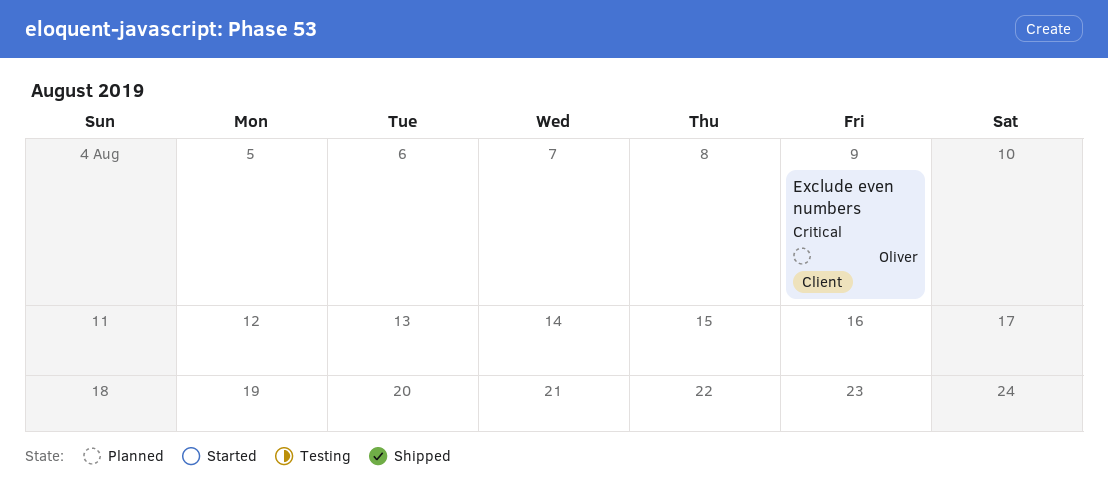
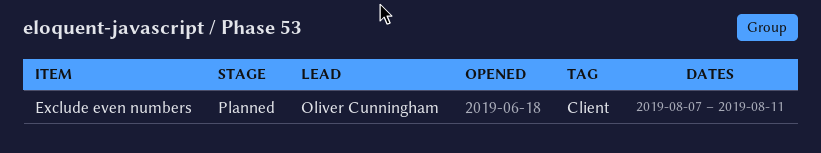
Exclude even numbers, due: Aug 9 -> Aug 11

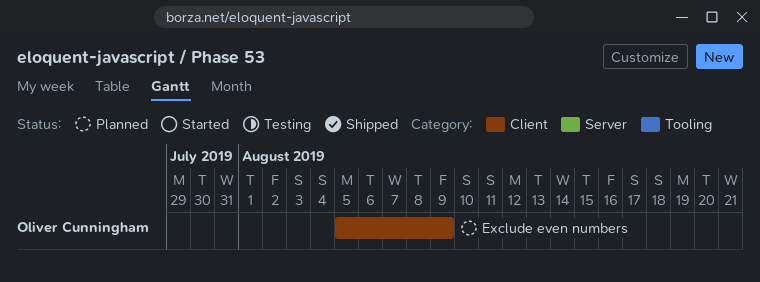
Exclude even numbers, start: Aug 7 -> Aug 5
Exclude even numbers, due: Aug 11 -> Aug 9

